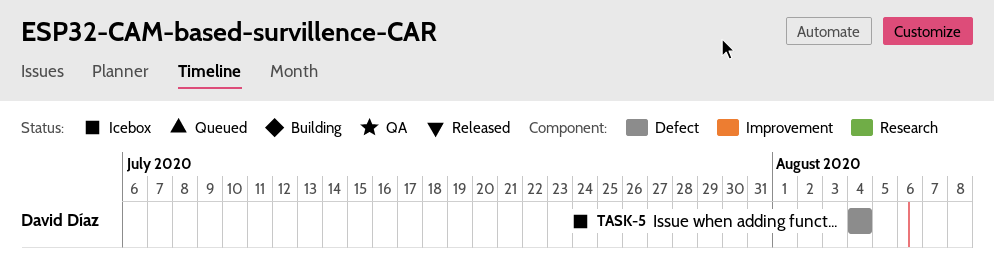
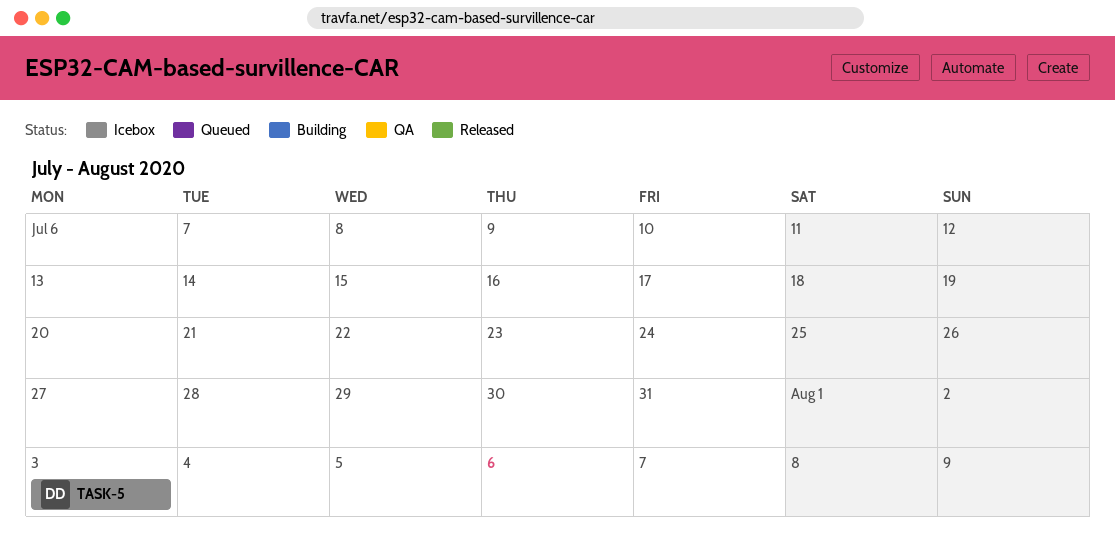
TASK-5, start: Aug 4 -> Aug 3
TASK-5, due: Aug 4 -> Aug 3

